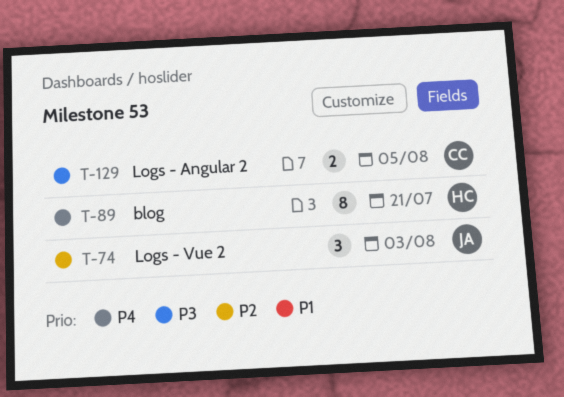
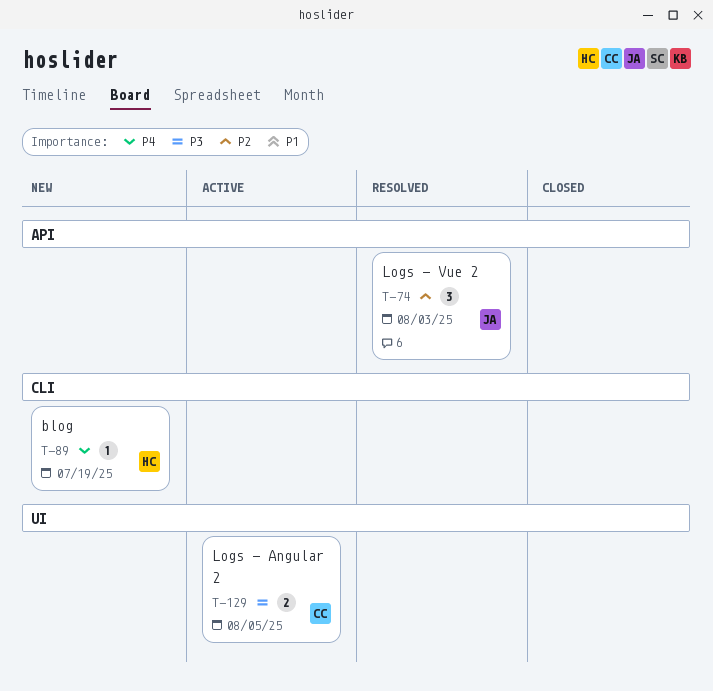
T-89, estimate: 8 -> 1
T-89, due: Jul 21 -> Jul 19

